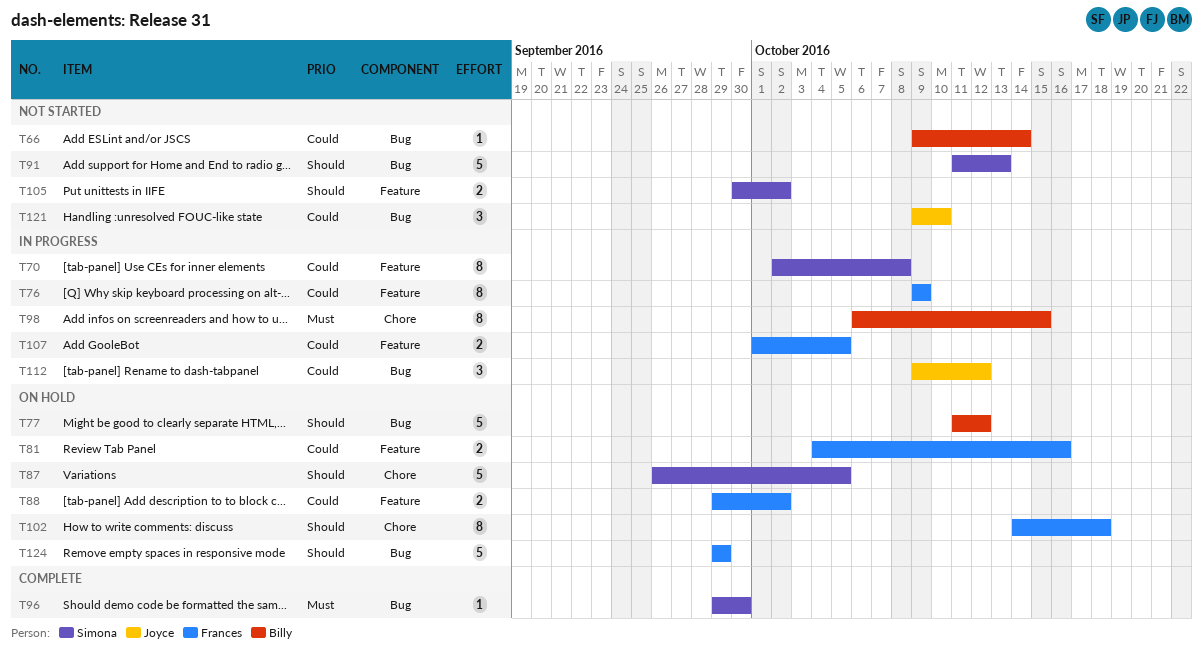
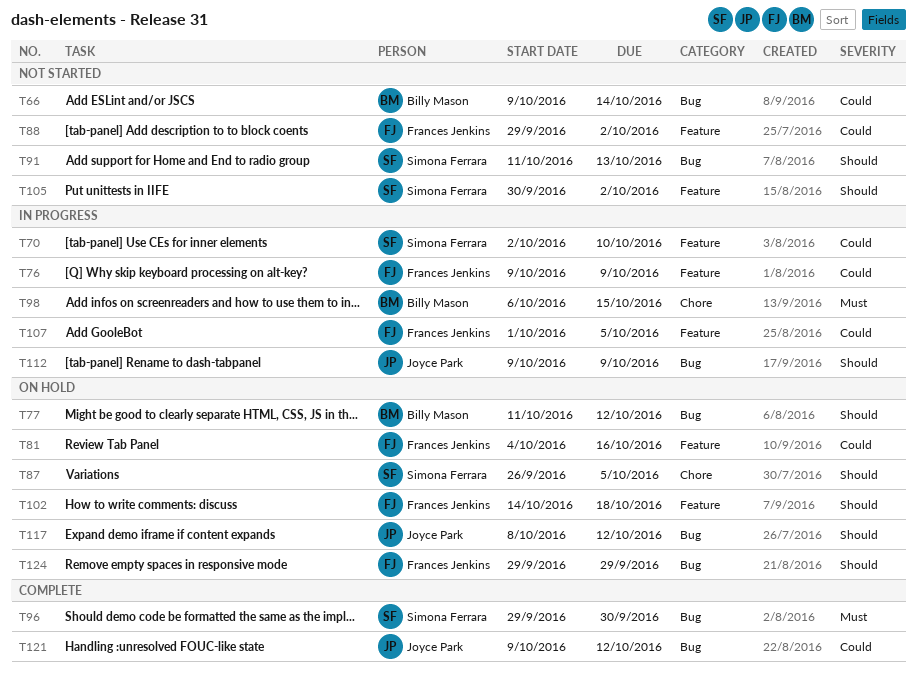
T70, due: Oct 8 -> Oct 10
T88, status: On hold -> Not started
T102, label: Chore -> Feature
T112, priority: Could -> Should
T112, due: Oct 12 -> Oct 9
T117: none -> present
T121, status: Not started -> Complete
T121, due: Oct 10 -> Oct 12

